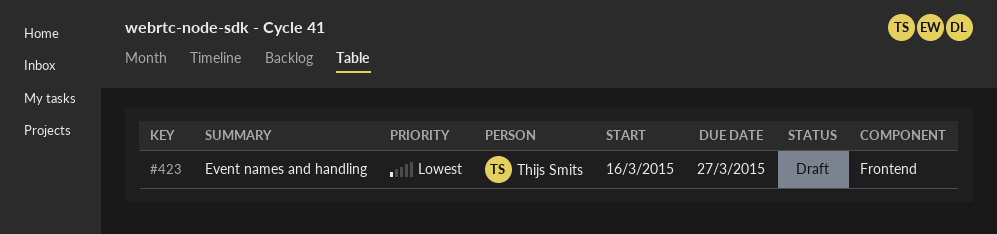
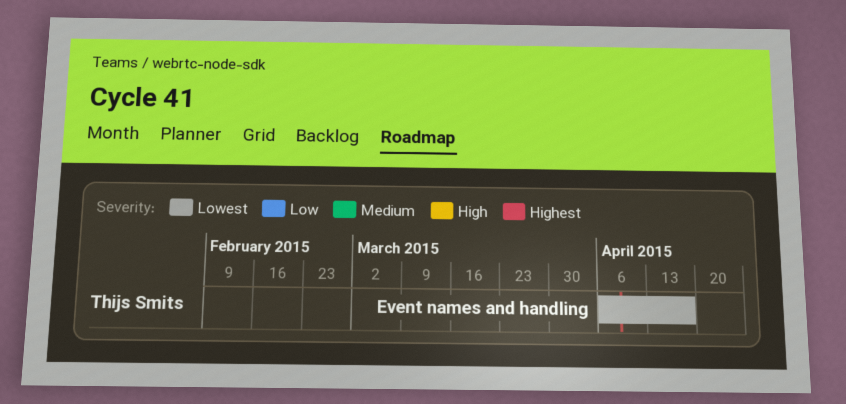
Event names and handling, start: Mar 16 -> Apr 6
Event names and handling, due: Mar 27 -> Apr 17

